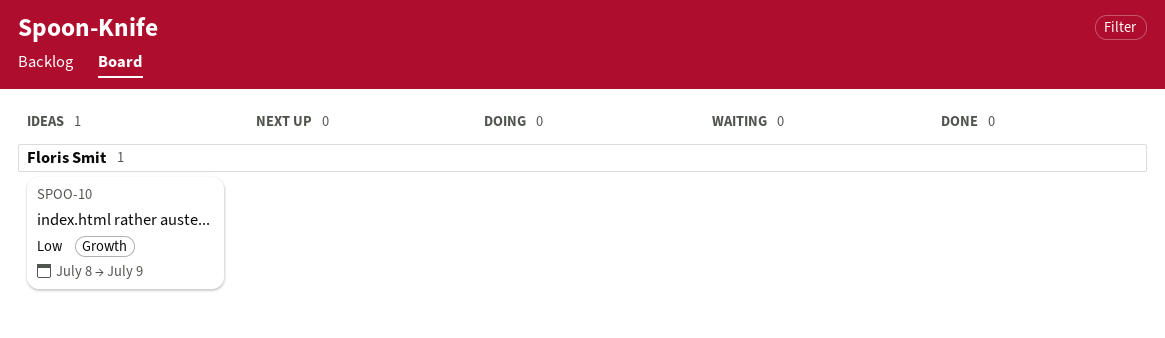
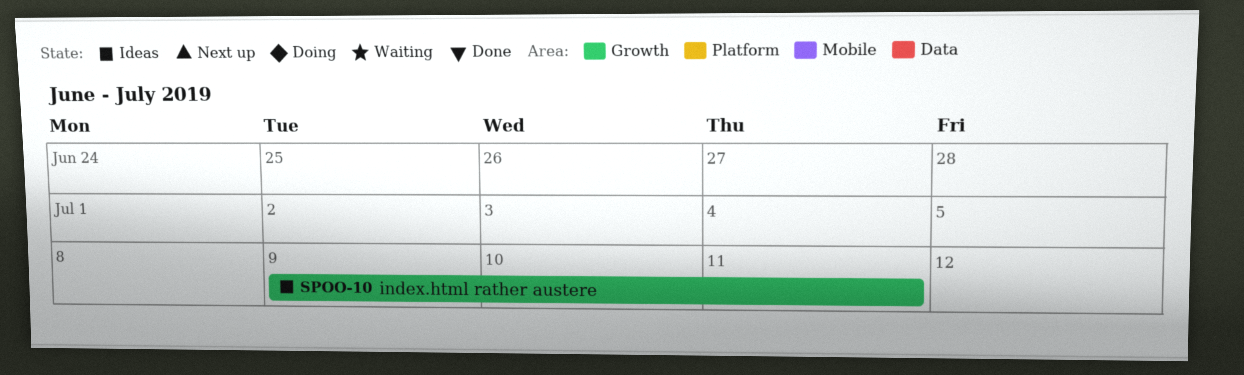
SPOO-10, start: Jul 8 -> Jul 9
SPOO-10, due: Jul 9 -> Jul 11

